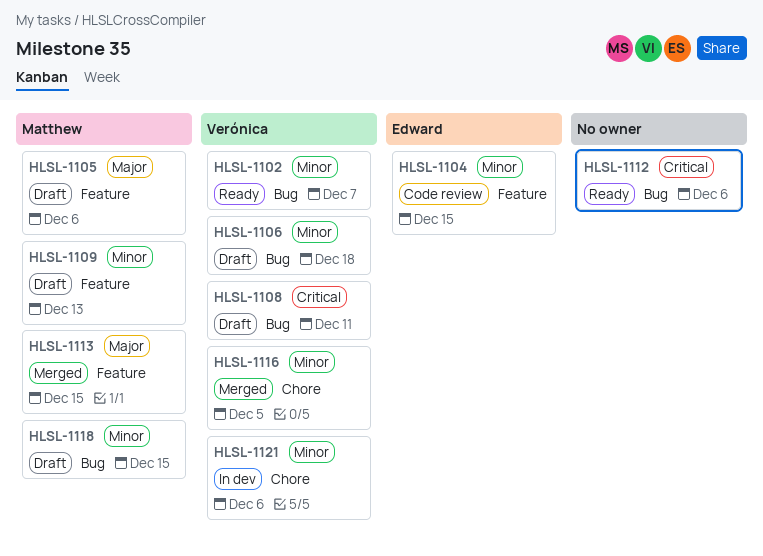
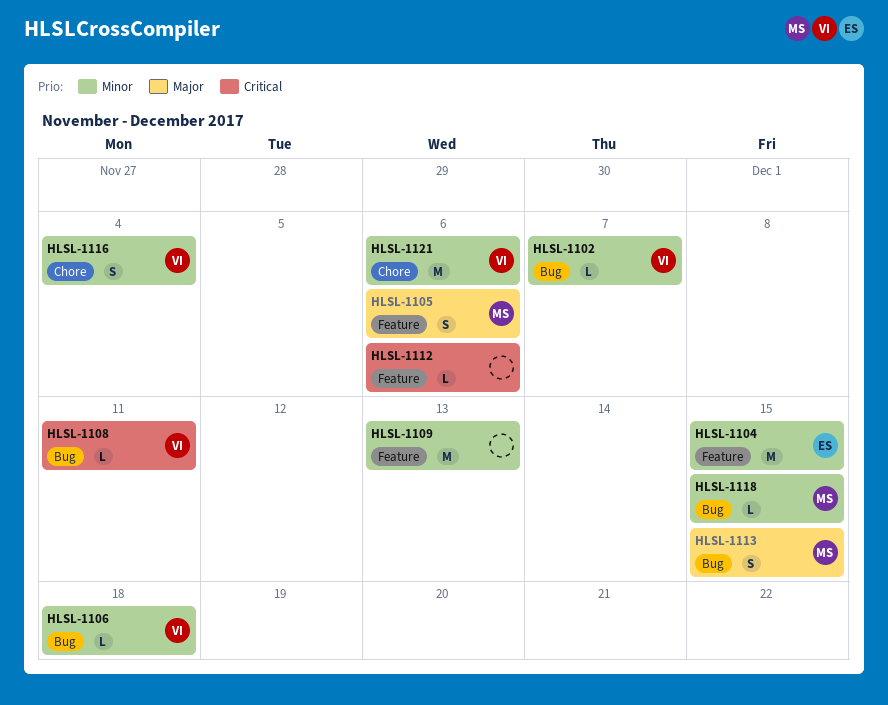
HLSL-1109, owner: Matthew -> none
HLSL-1112, label: Bug -> Feature
HLSL-1113, label: Feature -> Bug
HLSL-1116, due: Dec 5 -> Dec 4

